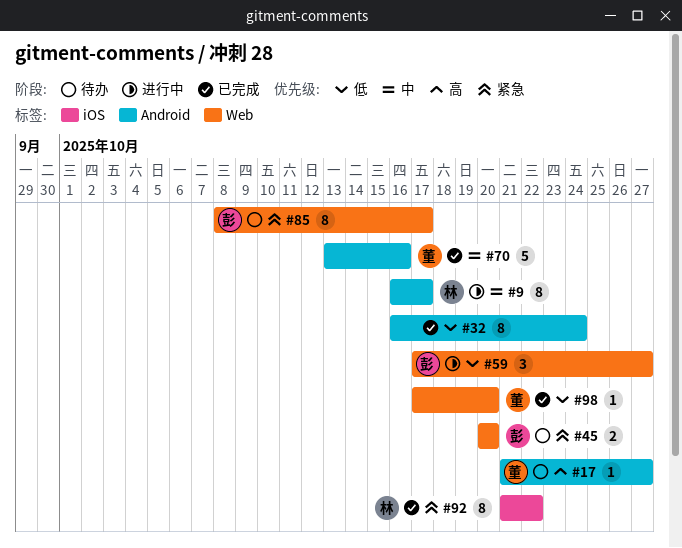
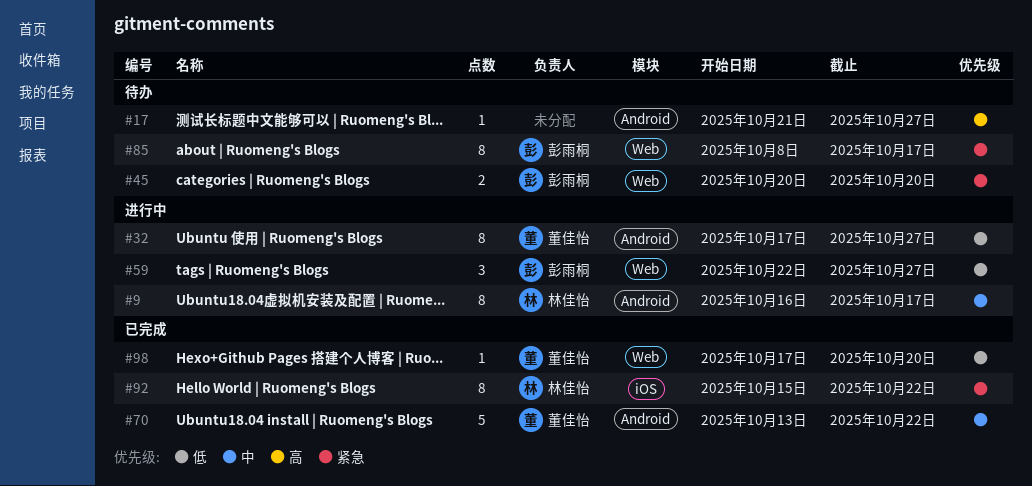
#17, owner: 董佳怡 -> none
#32, status: 已完成 -> 进行中
#32, owner: none -> 董佳怡
#32, start: Oct 16 -> Oct 17
#32, due: Oct 24 -> Oct 27
#59, start: Oct 17 -> Oct 22
#70, due: Oct 16 -> Oct 22
#92, start: Oct 21 -> Oct 15

